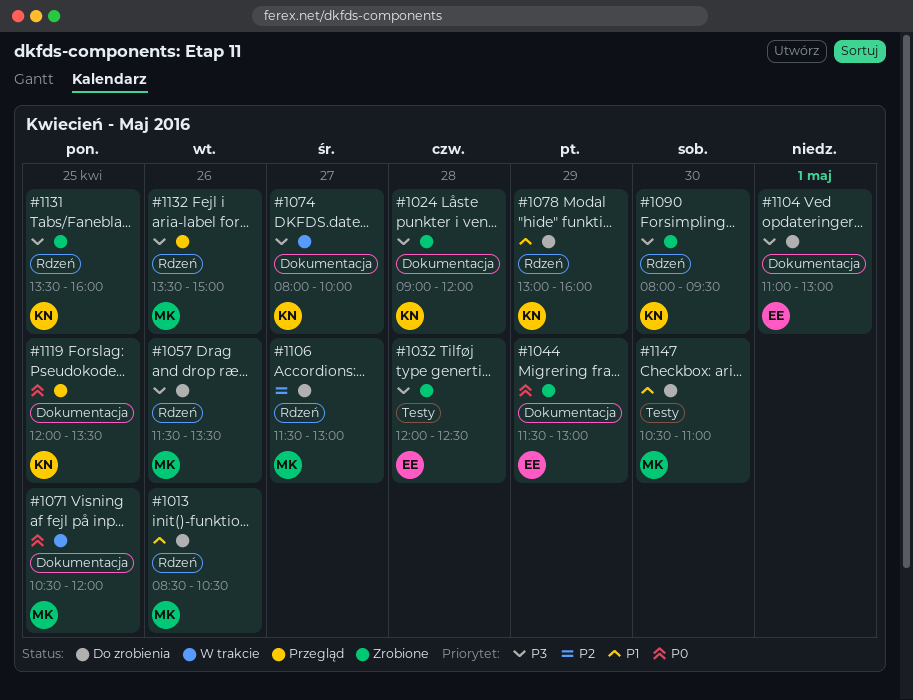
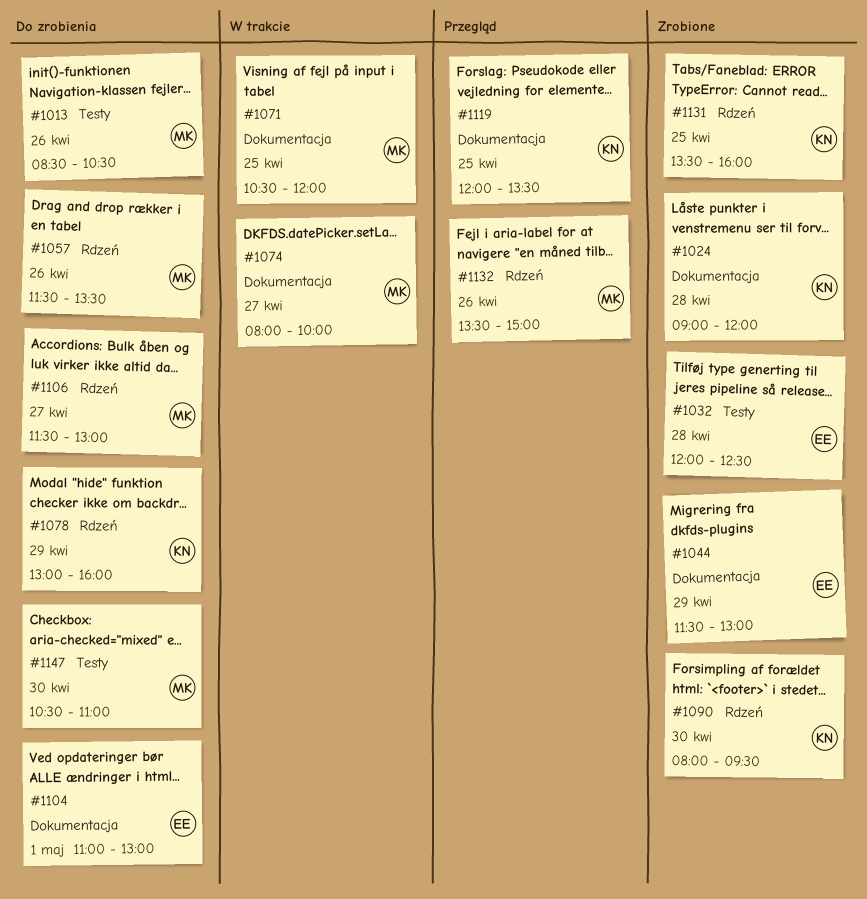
#1013, label: Rdzeń -> Testy
#1074, owner: KN -> MK

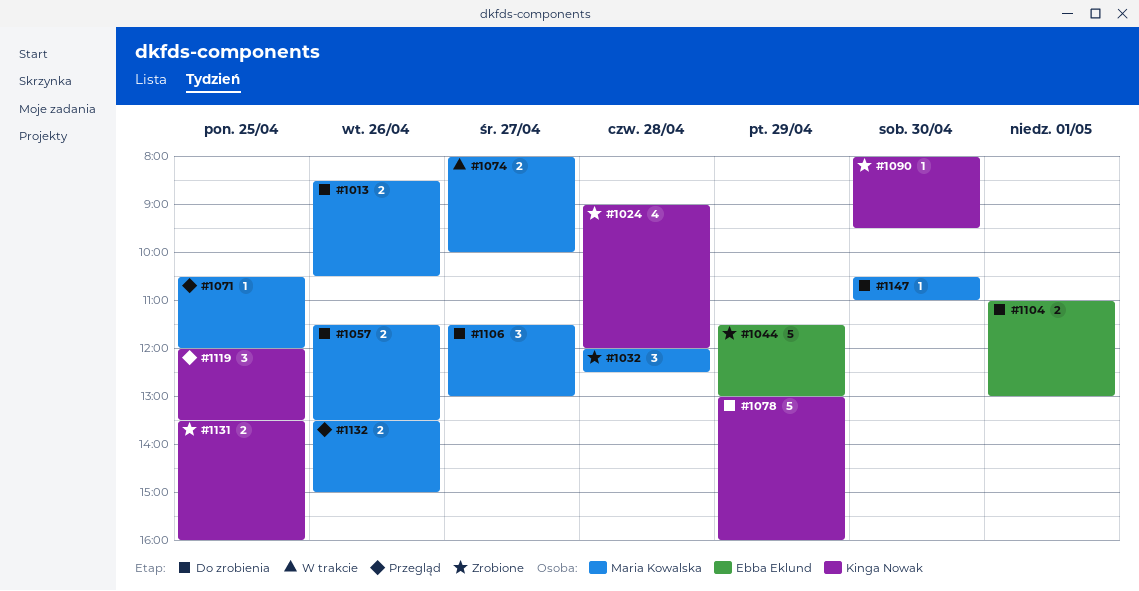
#1032, owner: Ebba Eklund -> Maria Kowalska
#1071, status: W trakcie -> Przegląd

